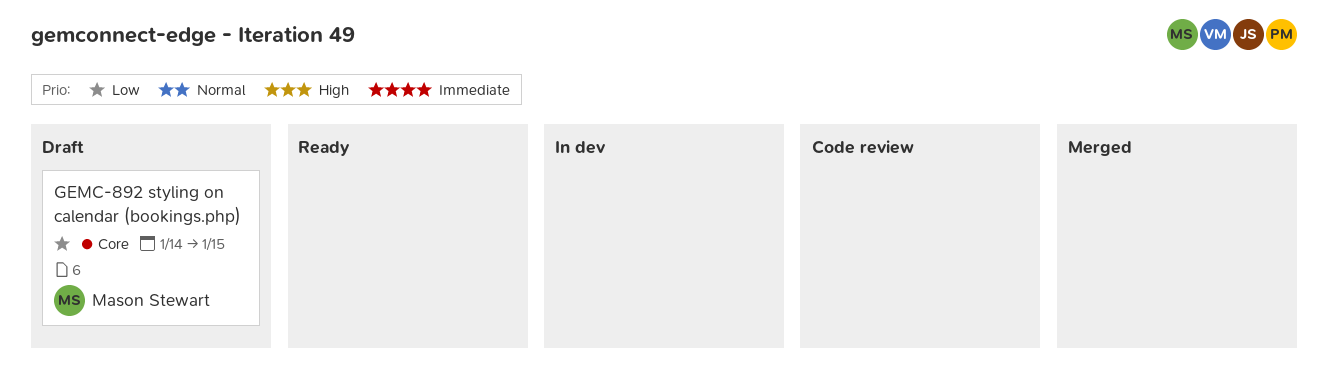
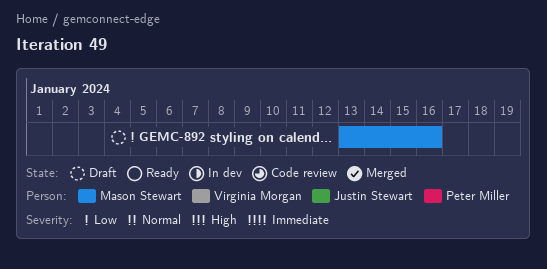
GEMC-892, start: Jan 14 -> Jan 13
GEMC-892, due: Jan 15 -> Jan 16

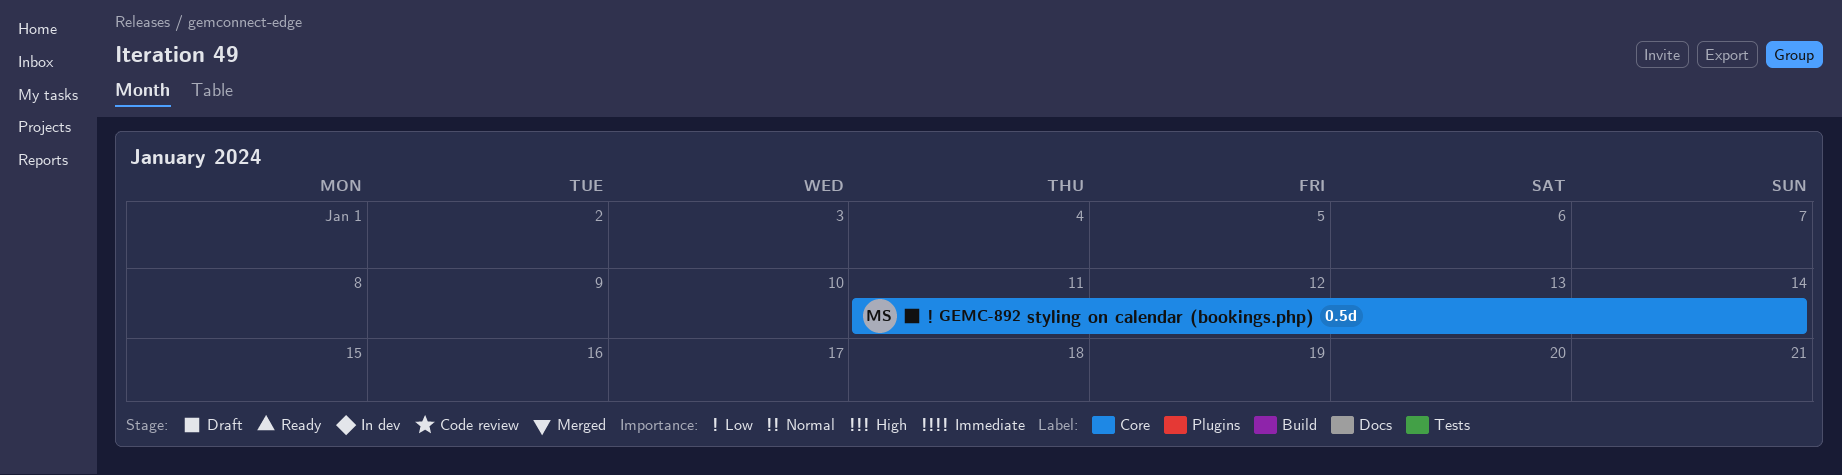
GEMC-892, start: Jan 13 -> Jan 11
GEMC-892, due: Jan 16 -> Jan 14

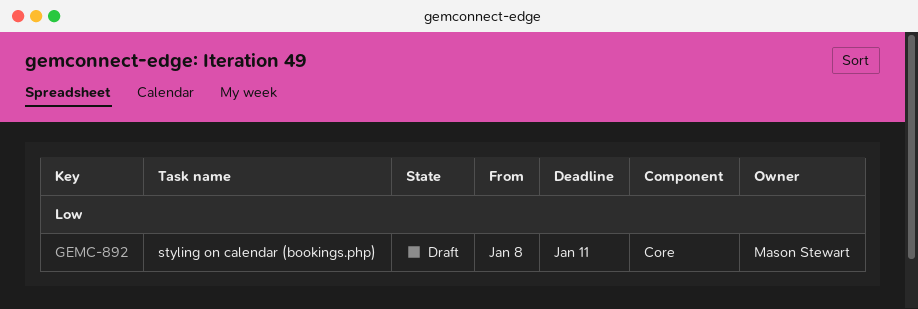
GEMC-892, start: Jan 11 -> Jan 8
GEMC-892, due: Jan 14 -> Jan 11

